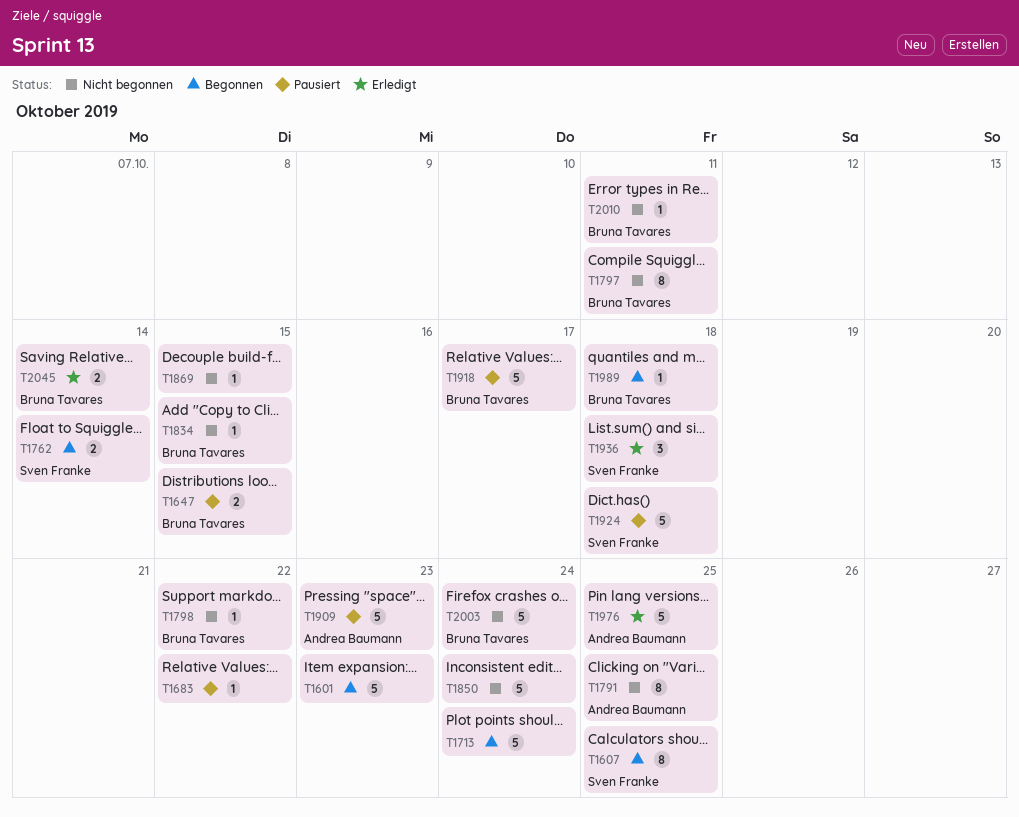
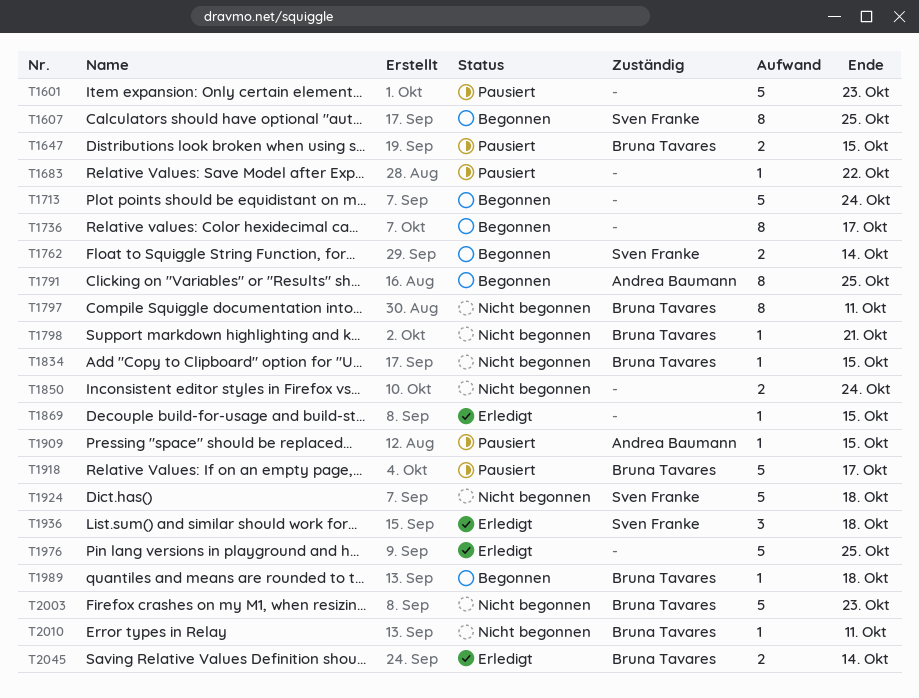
T1601, status: Begonnen -> Pausiert
T1736: none -> present
T1791, status: Nicht begonnen -> Begonnen
T1798, due: Oct 22 -> Oct 21
T1850, estimate: 5 -> 2
T1869, status: Nicht begonnen -> Erledigt
T1909, estimate: 5 -> 1
T1909, due: Oct 23 -> Oct 15
T1924, status: Pausiert -> Nicht begonnen
T1976, owner: Andrea Baumann -> none
T2003, due: Oct 24 -> Oct 23

